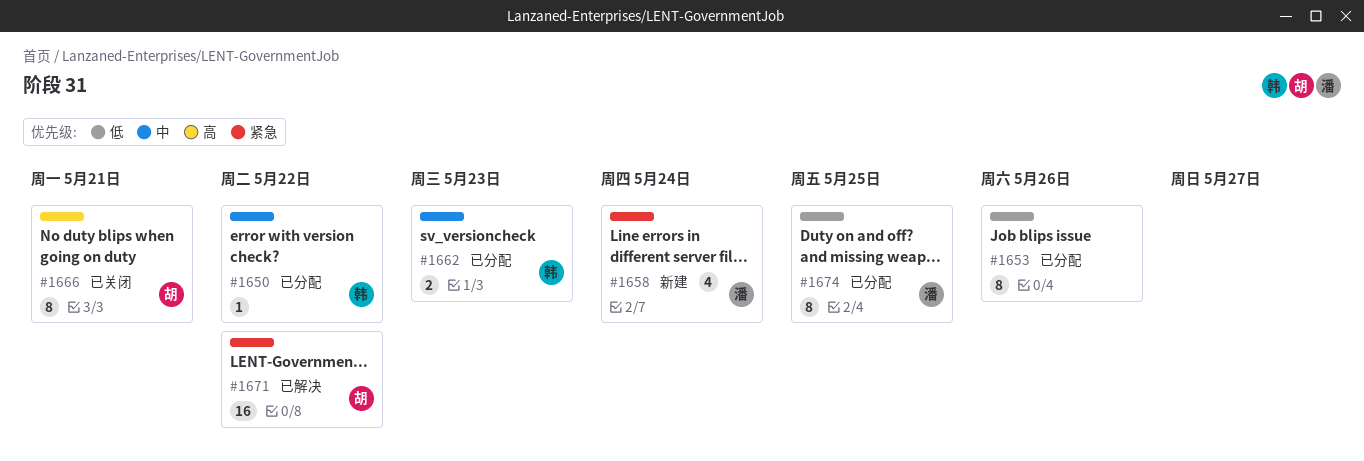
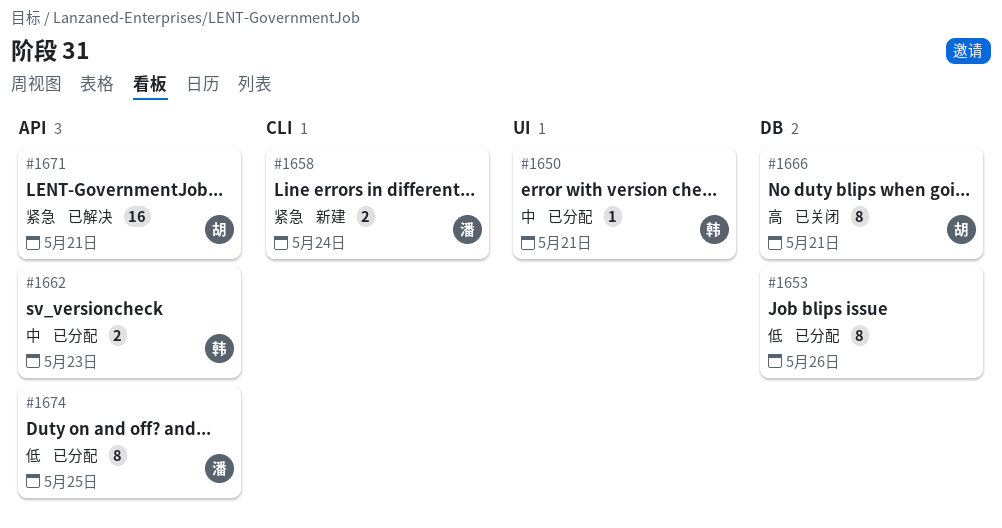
#1650, due: May 22 -> May 21
#1658, estimate: 4 -> 2
#1671, due: May 22 -> May 21

